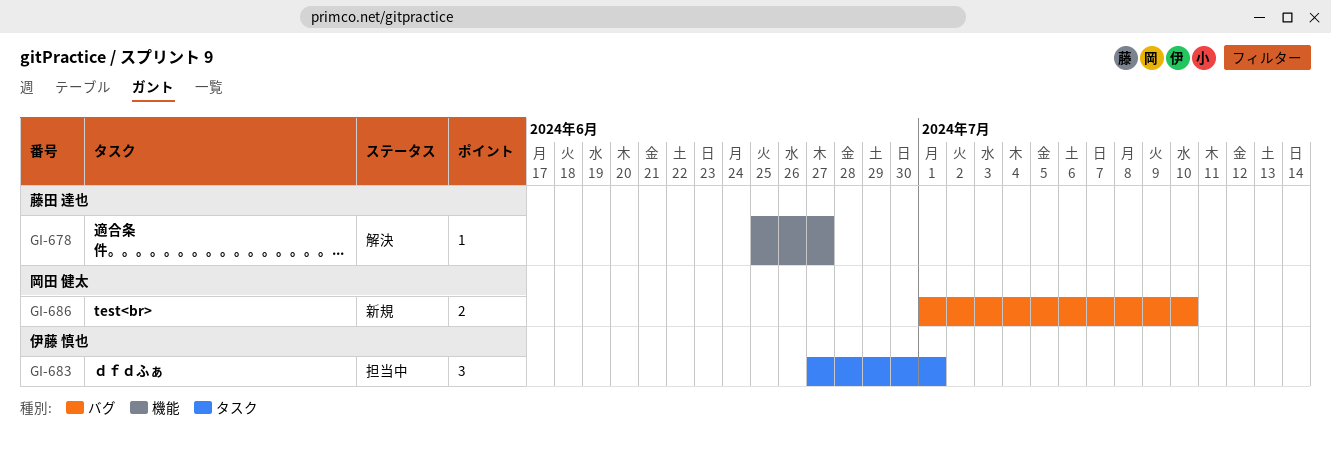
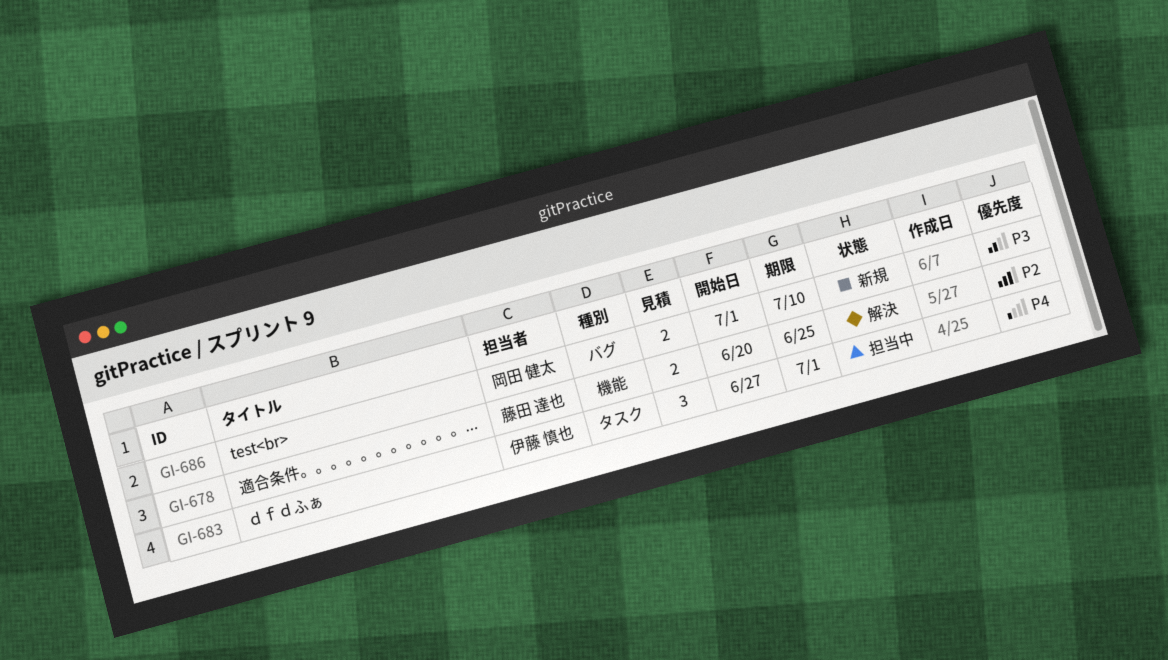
GI-678, estimate: 1 -> 2
GI-678, start: Jun 25 -> Jun 20
GI-678, due: Jun 27 -> Jun 25

